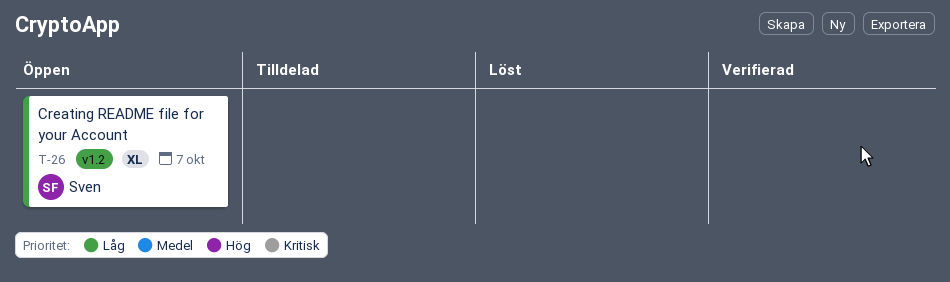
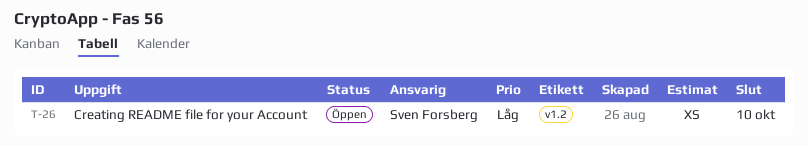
T-26, estimate: XL -> XS
T-26, due: Oct 7 -> Oct 10

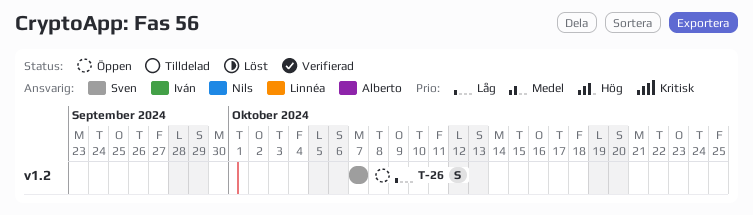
T-26, estimate: XS -> S
T-26, due: Oct 10 -> Oct 7

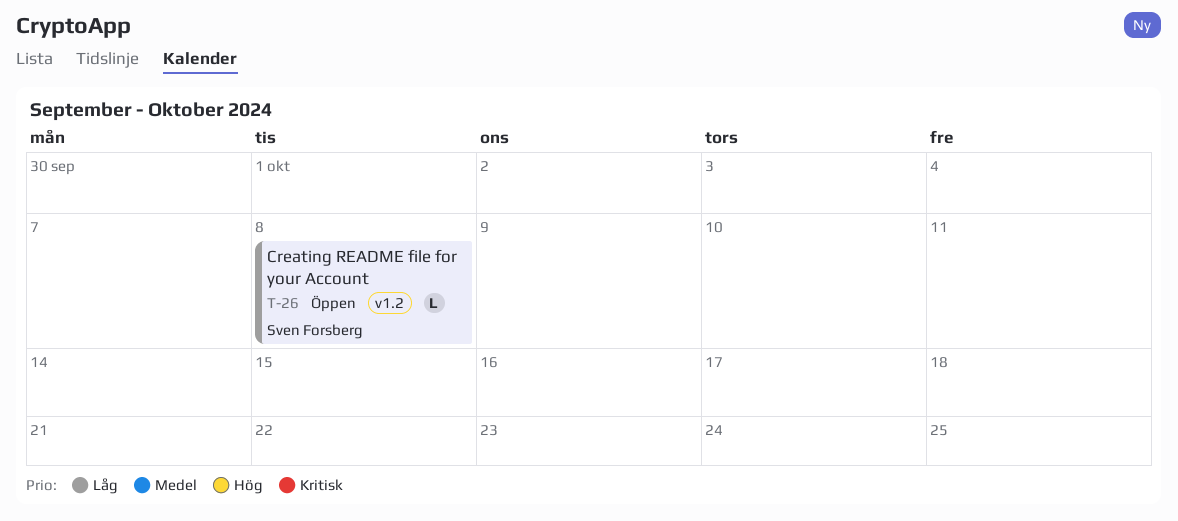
T-26, estimate: S -> L
T-26, due: Oct 7 -> Oct 8

